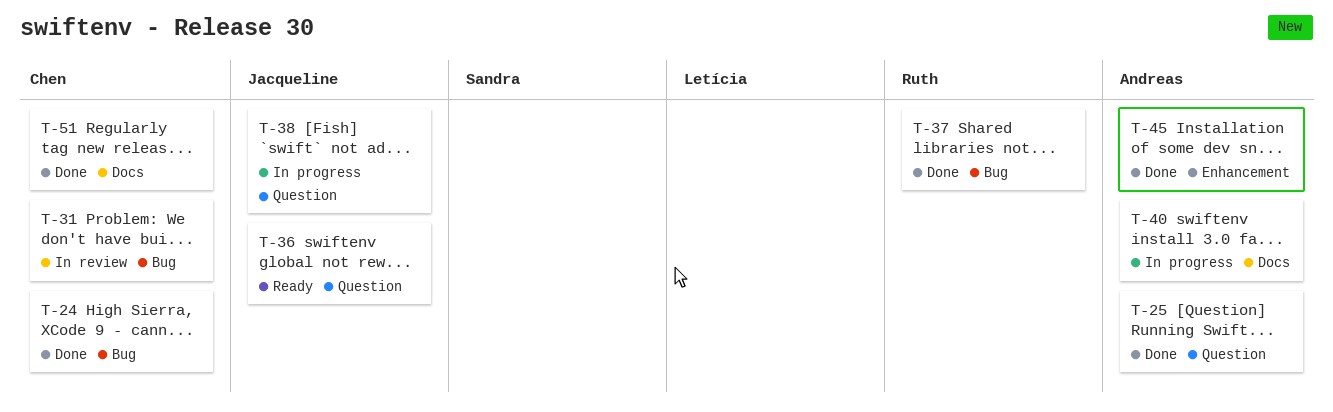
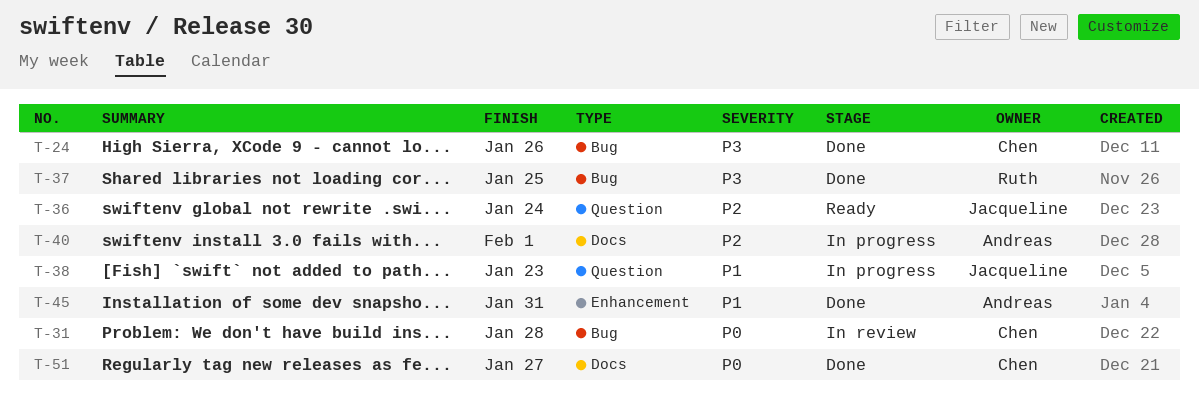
T-25: present -> none

